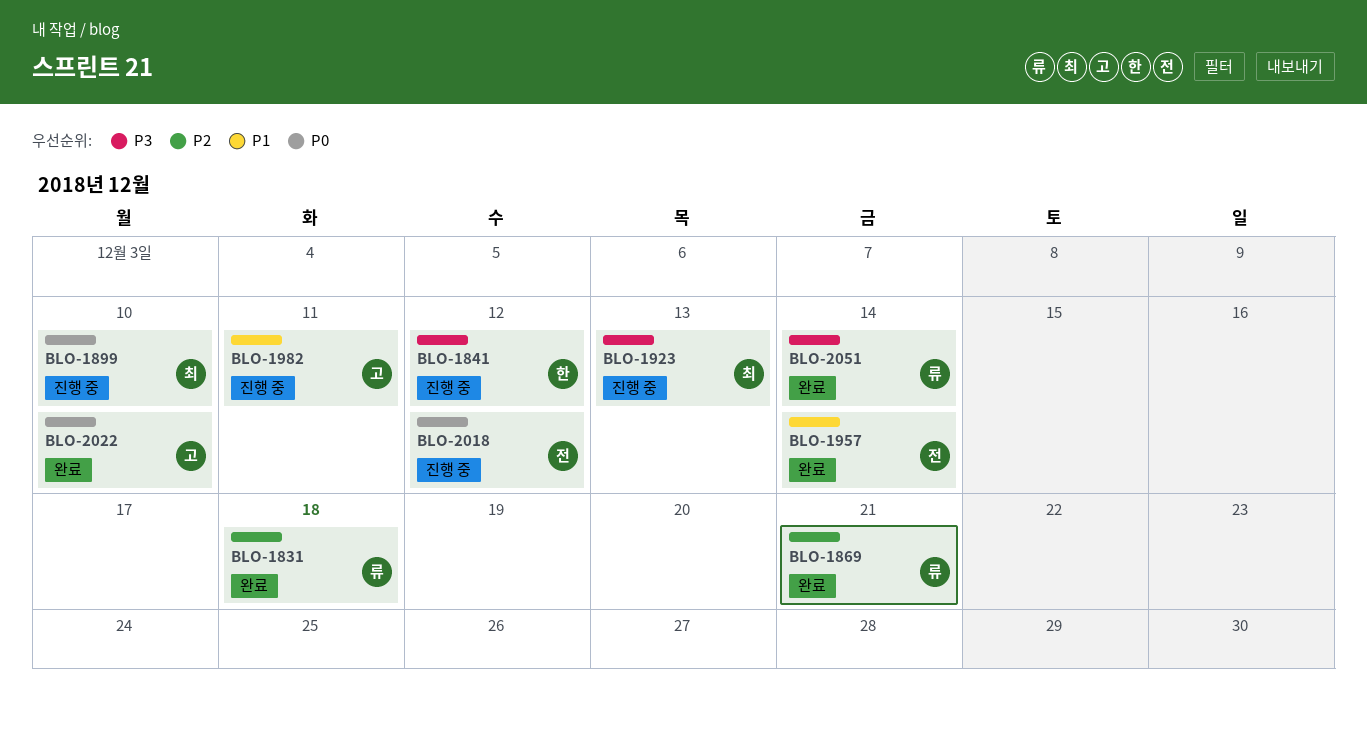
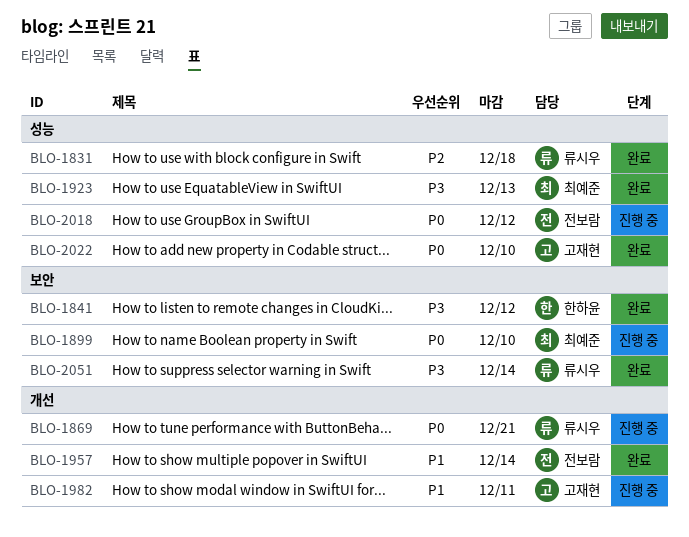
BLO-1841, status: 진행 중 -> 완료
BLO-1869, status: 완료 -> 진행 중
BLO-1869, priority: P2 -> P0
BLO-1923, status: 진행 중 -> 완료

